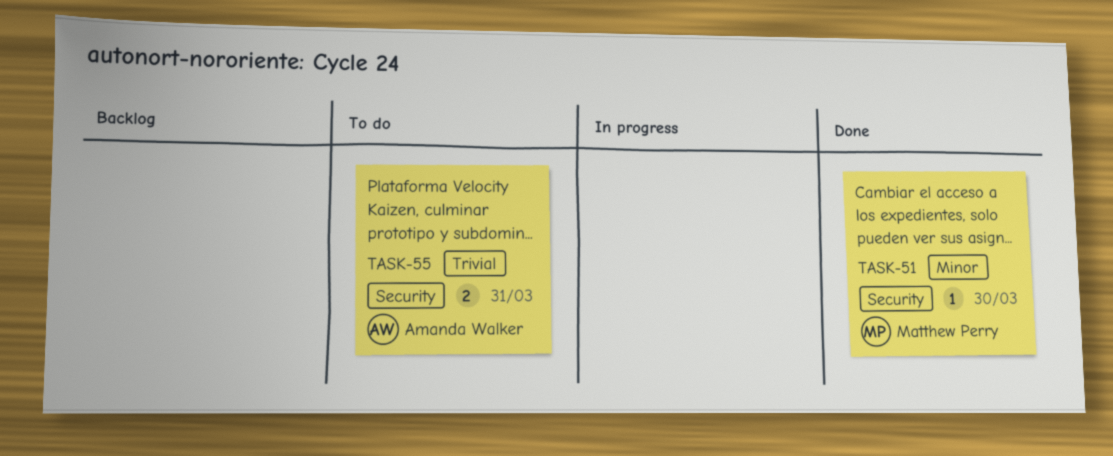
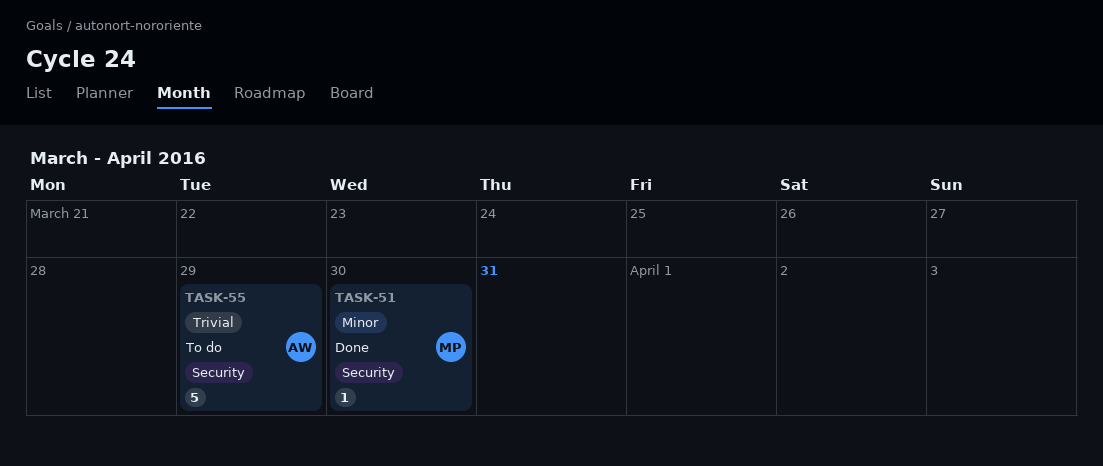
TASK-55, estimate: 2 -> 5
TASK-55, due: Mar 31 -> Mar 29

